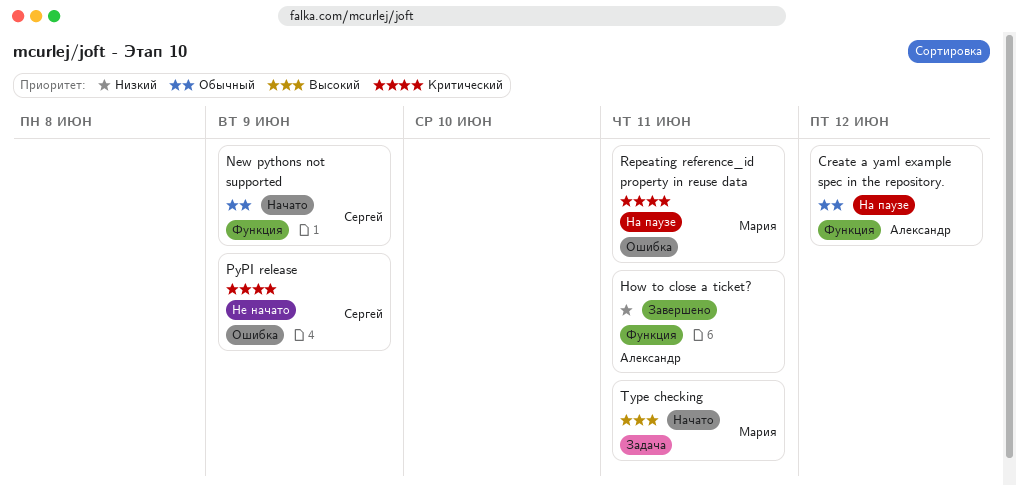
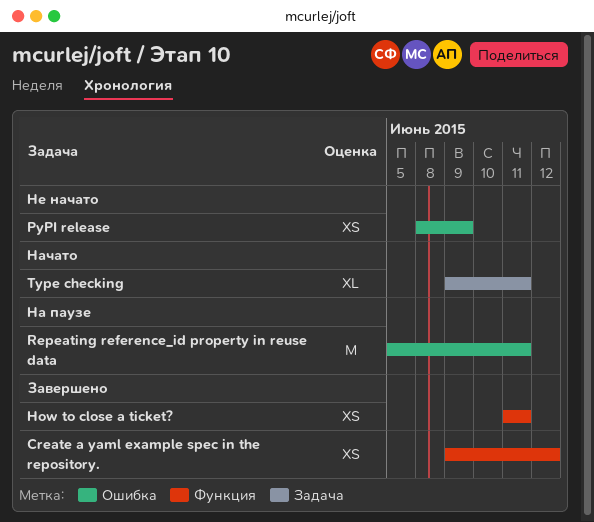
Create a yaml example spec in the repository., status: На паузе -> Завершено
New pythons not supported: present -> none

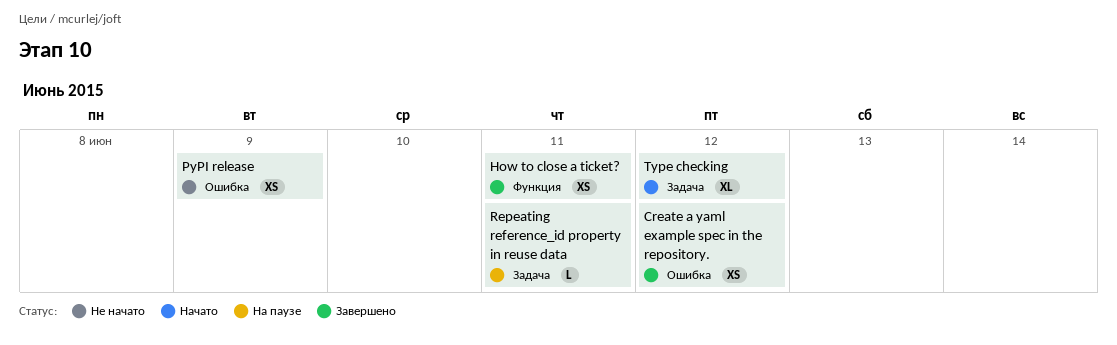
Create a yaml example spec in the repository., label: Функция -> Ошибка
Repeating reference_id property in reuse data, label: Ошибка -> Задача
Repeating reference_id property in reuse data, estimate: M -> L
Type checking, due: Jun 11 -> Jun 12

